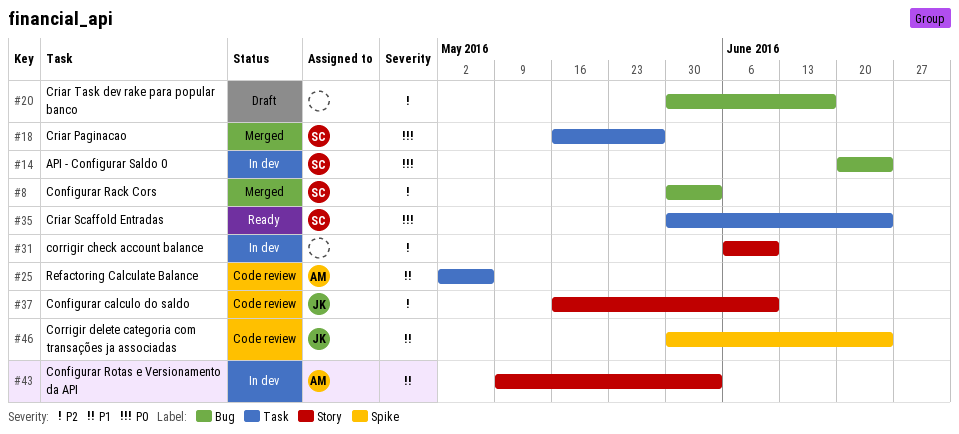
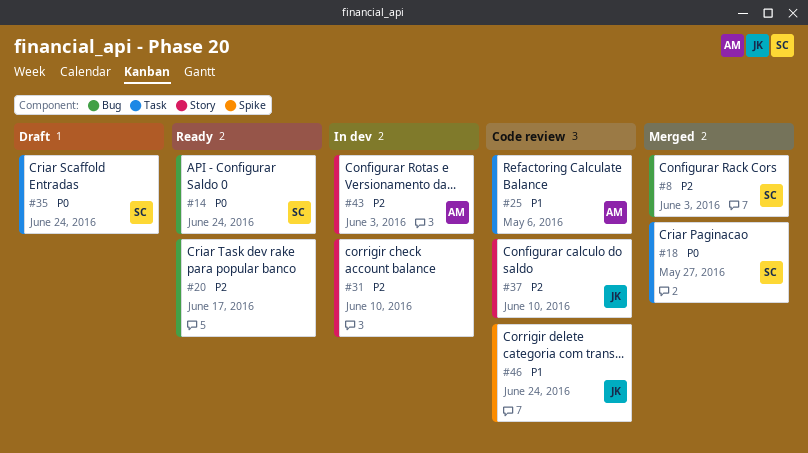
#14, status: In dev -> Ready
#20, status: Draft -> Ready
#35, status: Ready -> Draft
#43, priority: P1 -> P2

